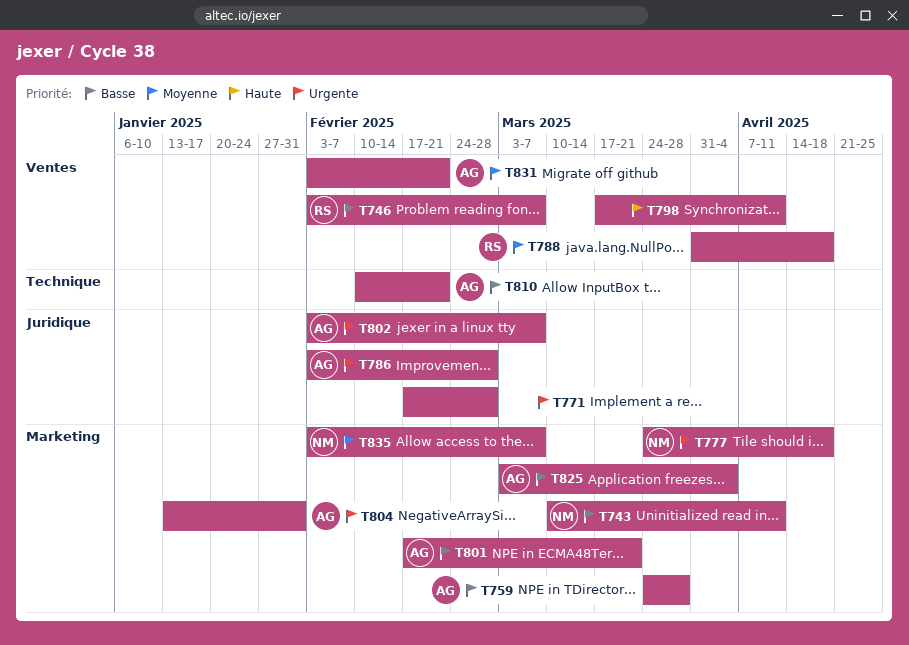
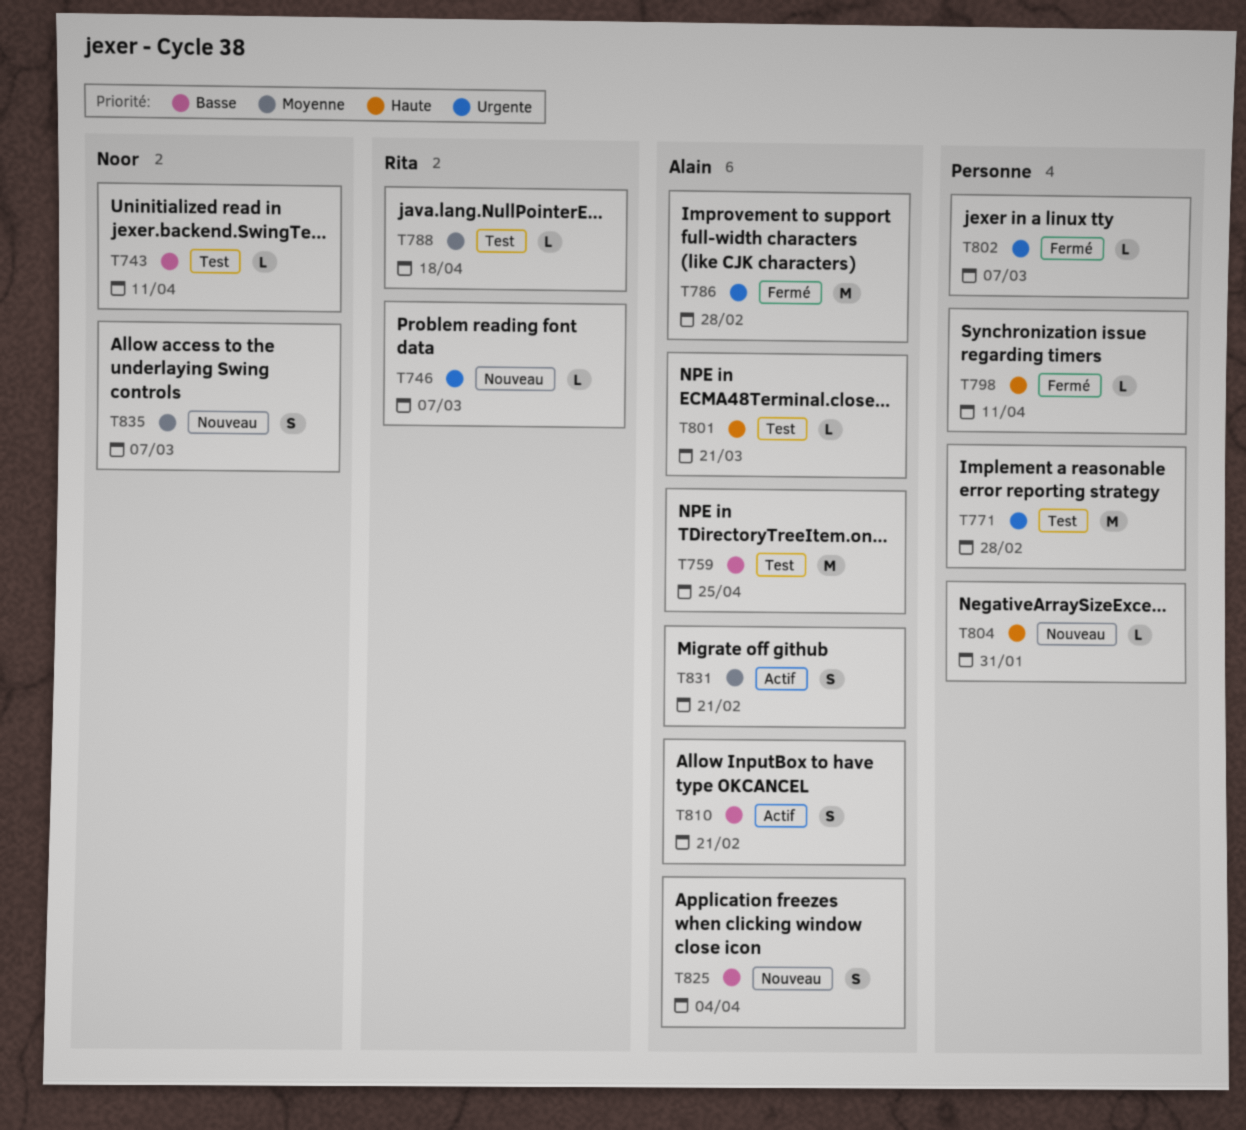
T746, priority: Basse -> Urgente
T759, due: Mar 28 -> Apr 25
T777: present -> none
T801, priority: Basse -> Haute
T802, owner: Alain -> none
T804, owner: Alain -> none
T804, priority: Urgente -> Haute

